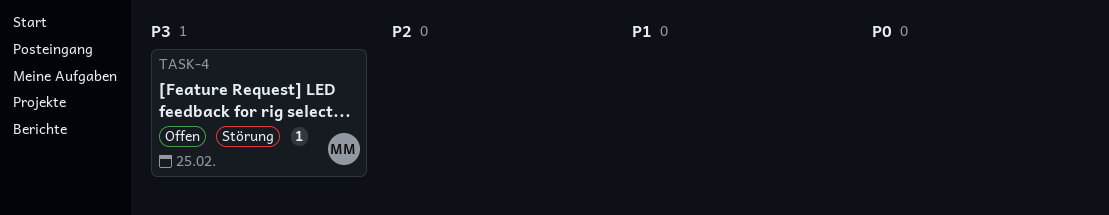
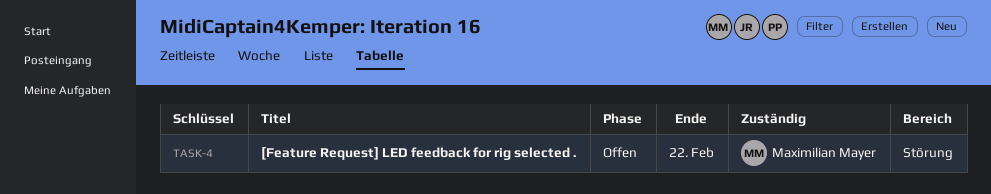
TASK-4, due: Feb 25 -> Feb 22

